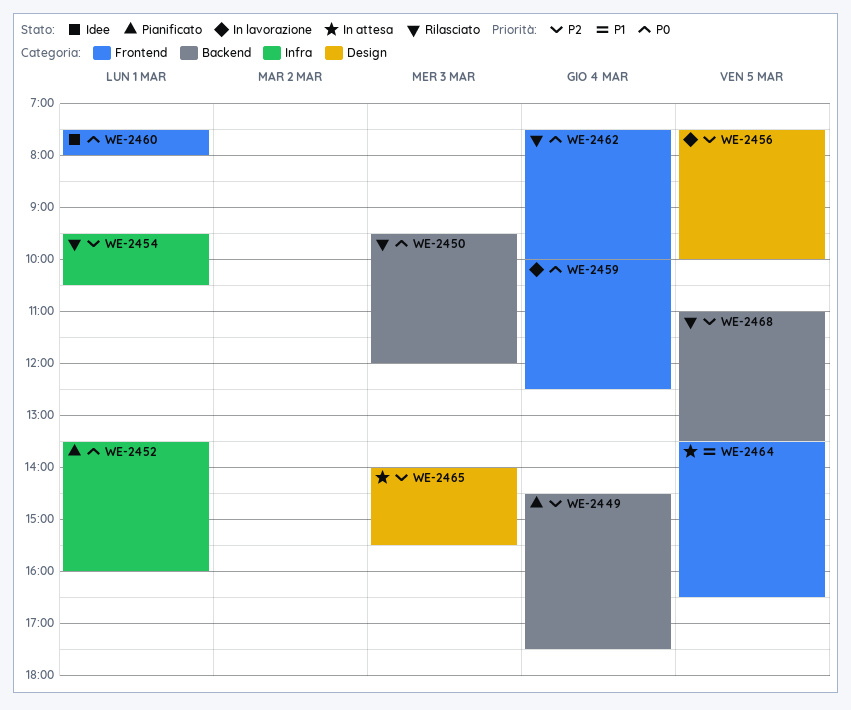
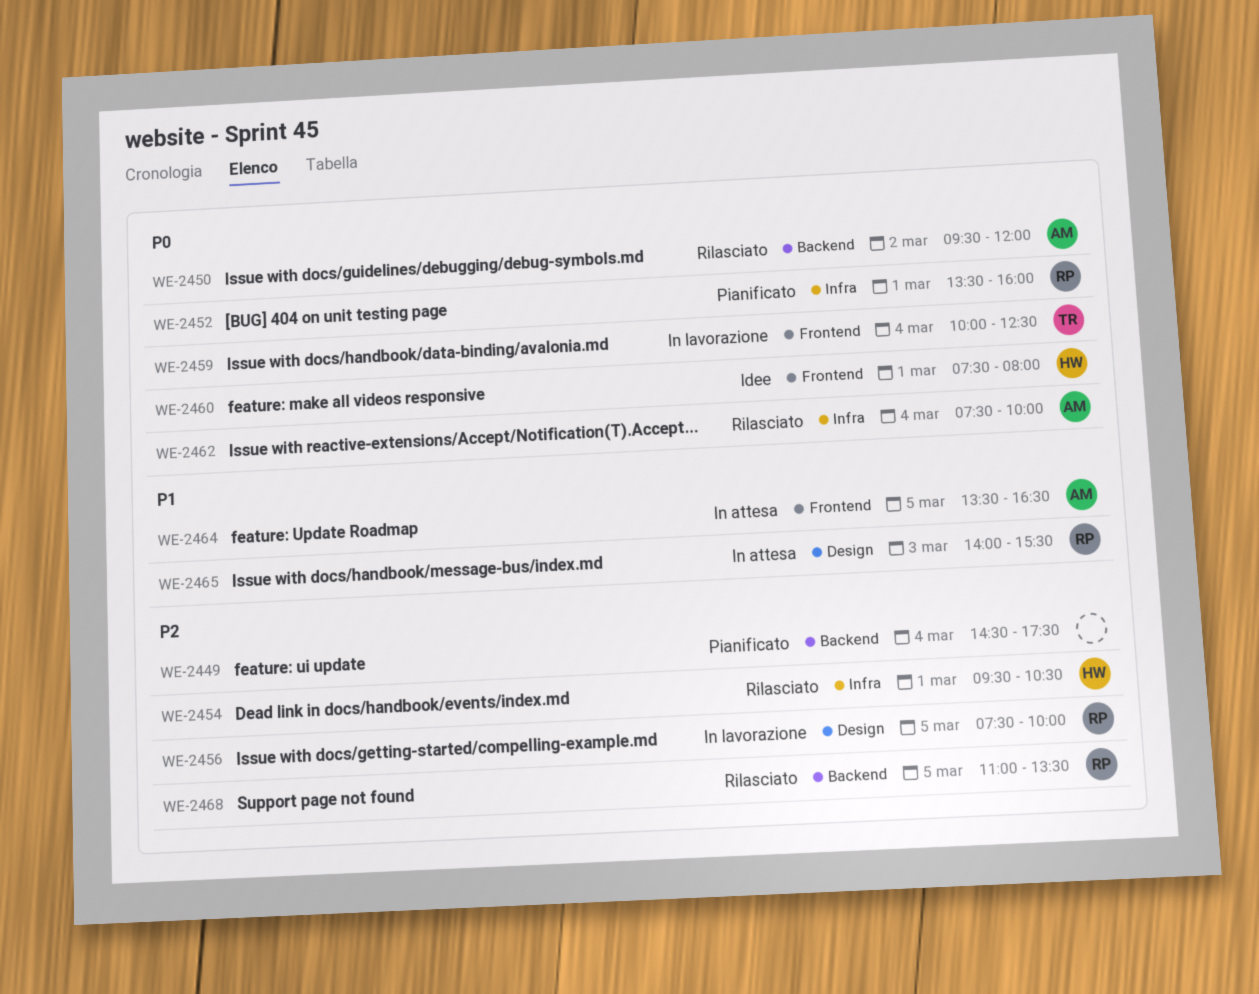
WE-2450, day: Mar 3 -> Mar 2
WE-2462, label: Frontend -> Infra
WE-2465, priority: P2 -> P1

